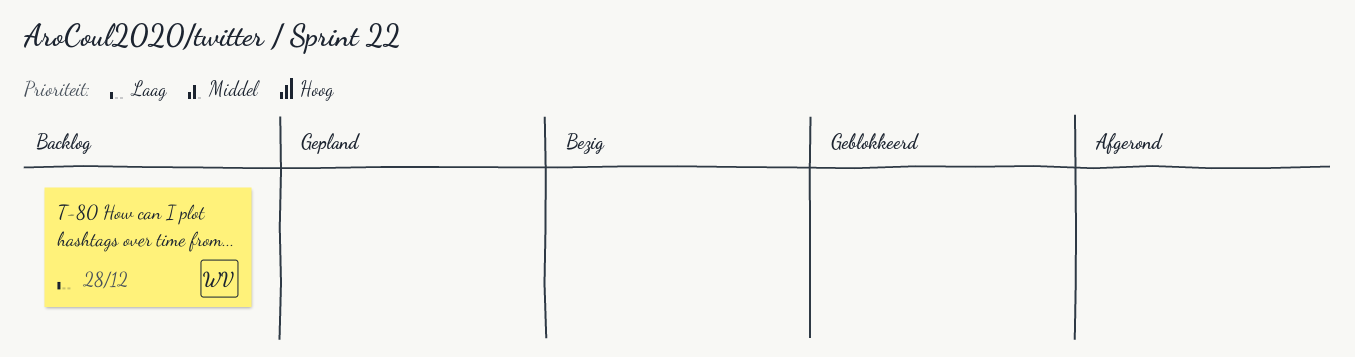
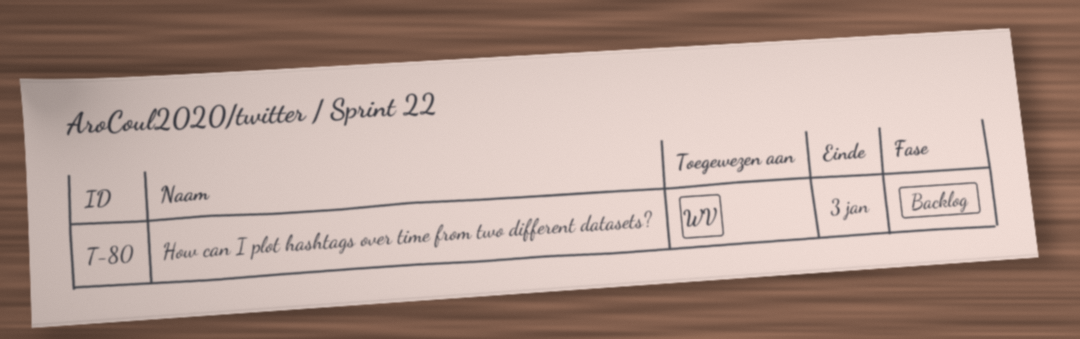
T-80, due: Dec 28 -> Jan 3

